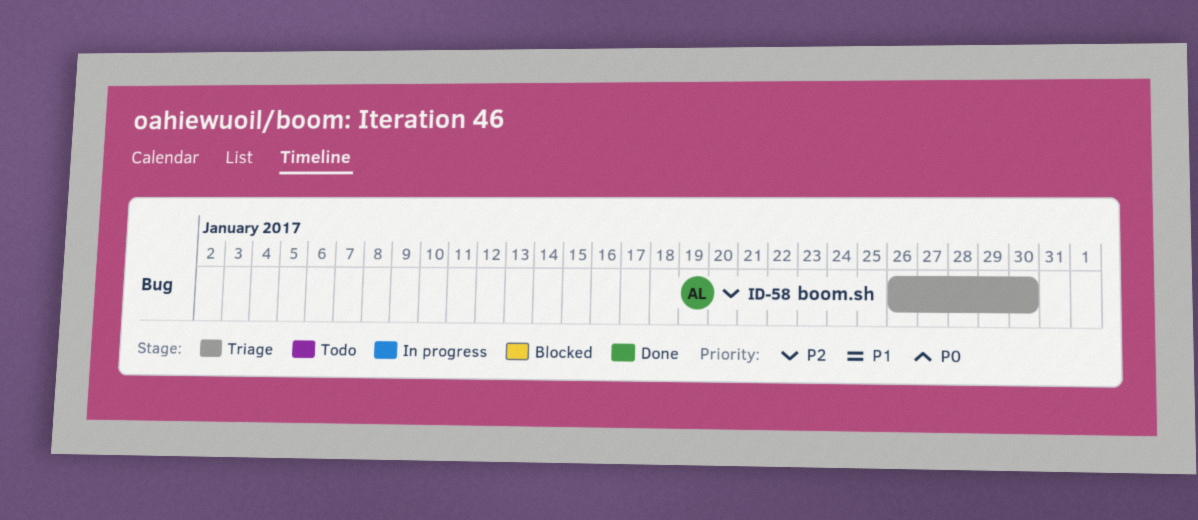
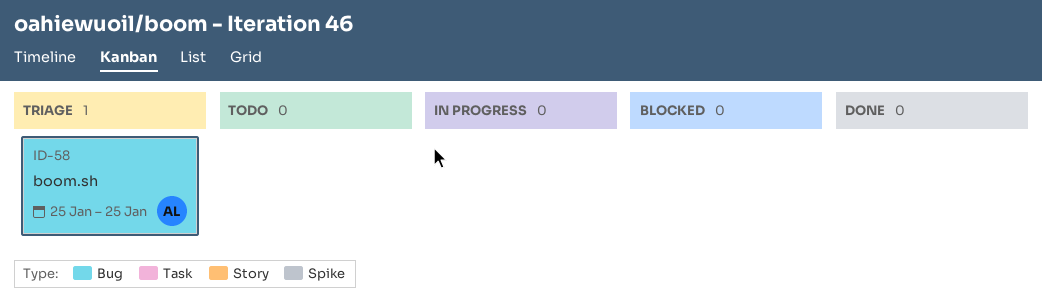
ID-58, start: Jan 26 -> Jan 25
ID-58, due: Jan 30 -> Jan 25

